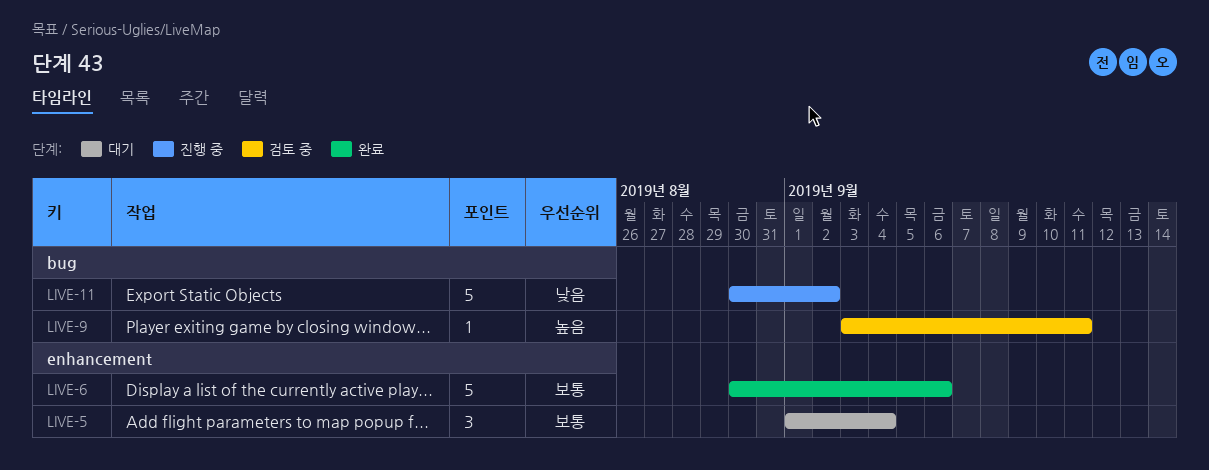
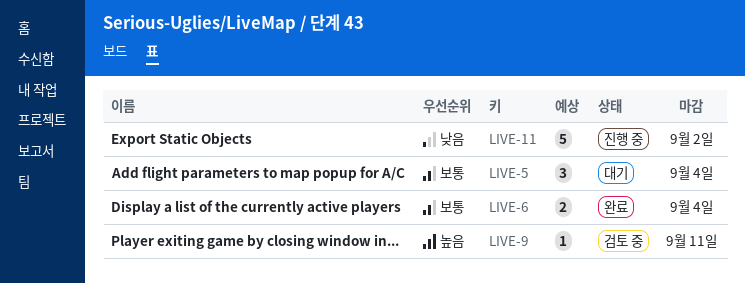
LIVE-6, estimate: 5 -> 2
LIVE-6, due: Sep 6 -> Sep 4

